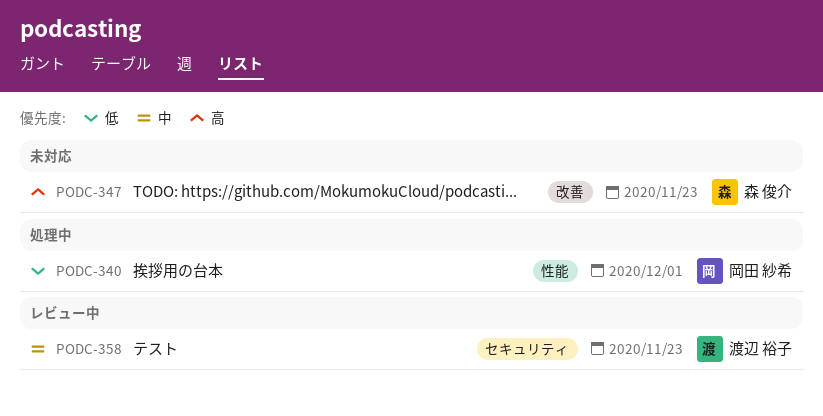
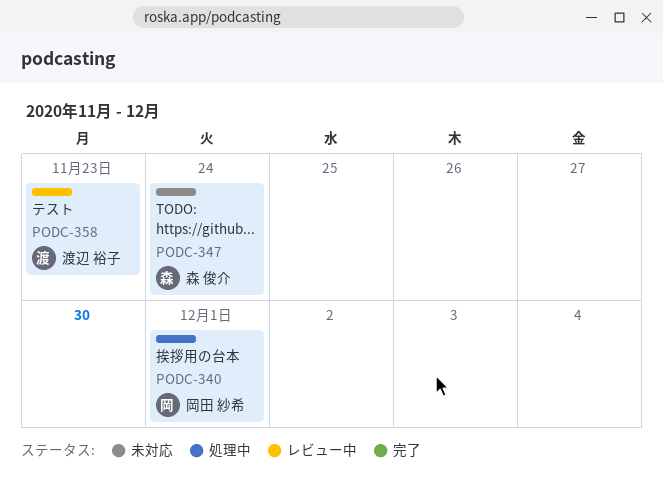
PODC-347, due: Nov 23 -> Nov 24

